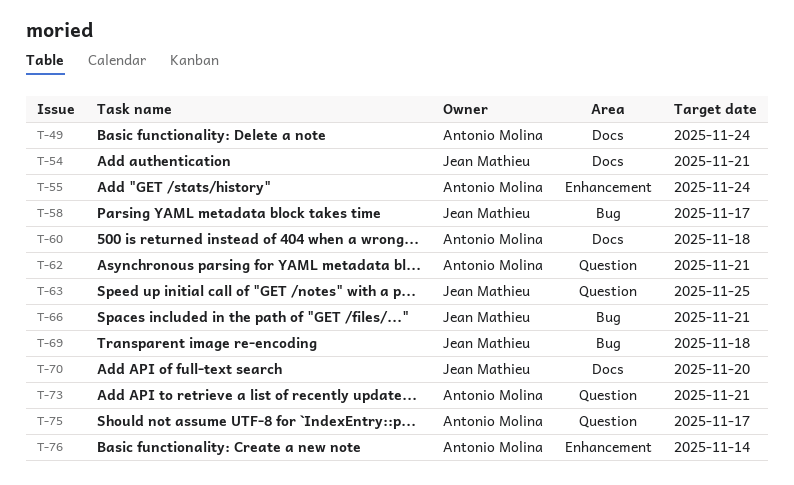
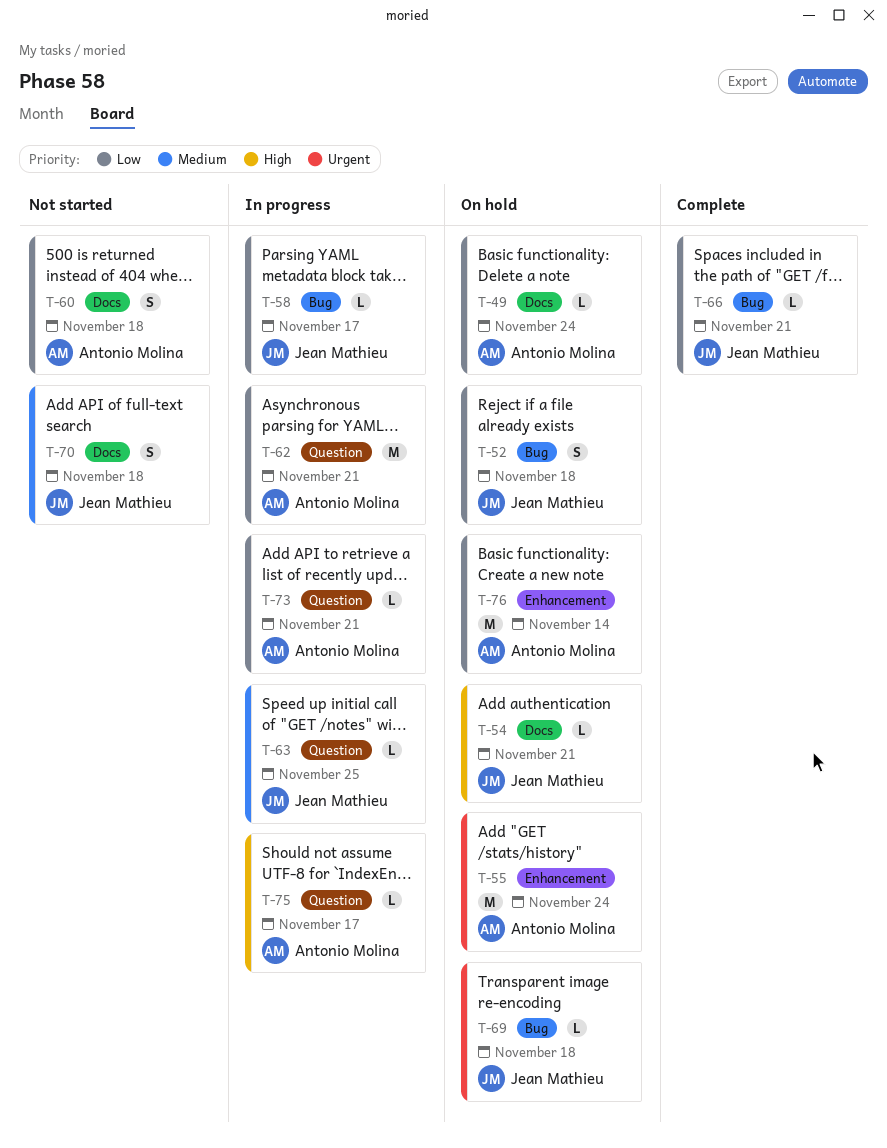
T-52: none -> present
T-70, due: Nov 20 -> Nov 18

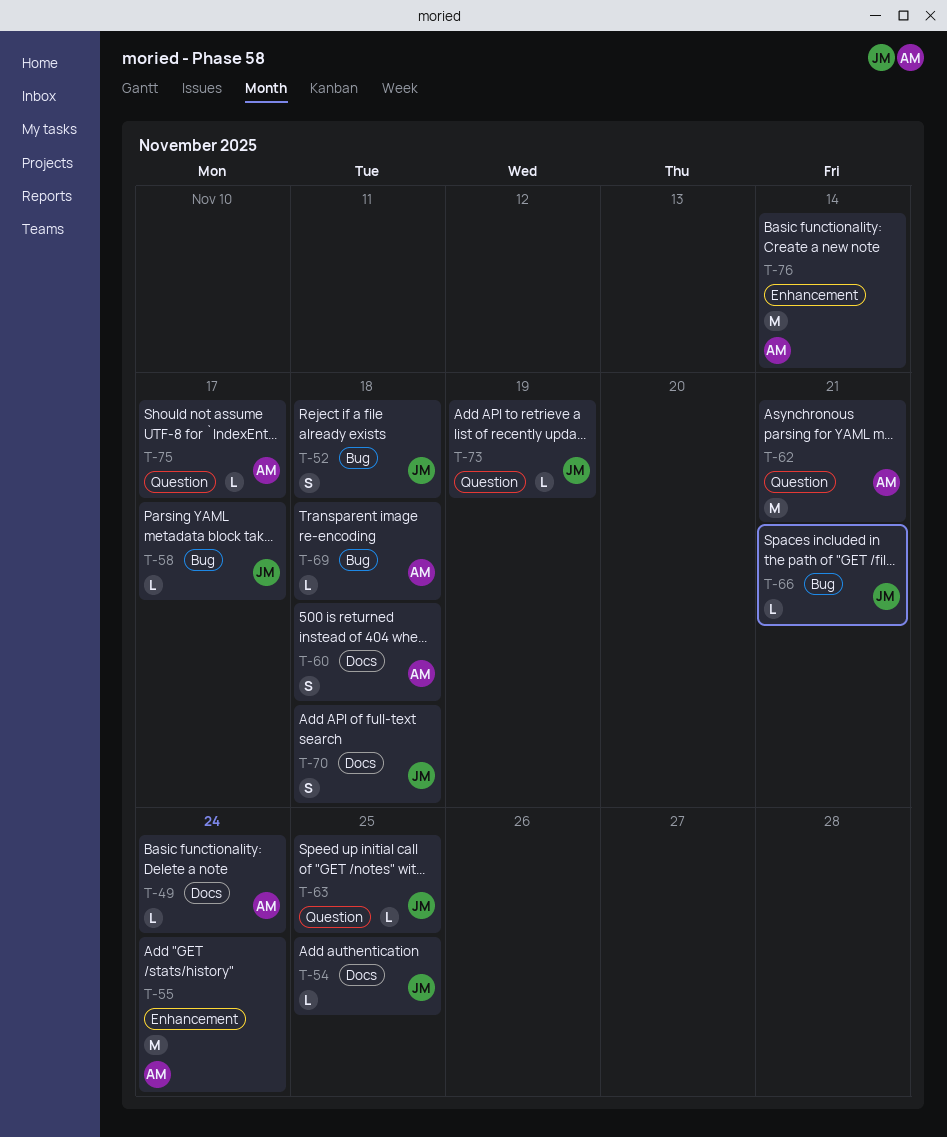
T-54, due: Nov 21 -> Nov 25
T-69, owner: Jean Mathieu -> Antonio Molina
T-73, owner: Antonio Molina -> Jean Mathieu
T-73, due: Nov 21 -> Nov 19

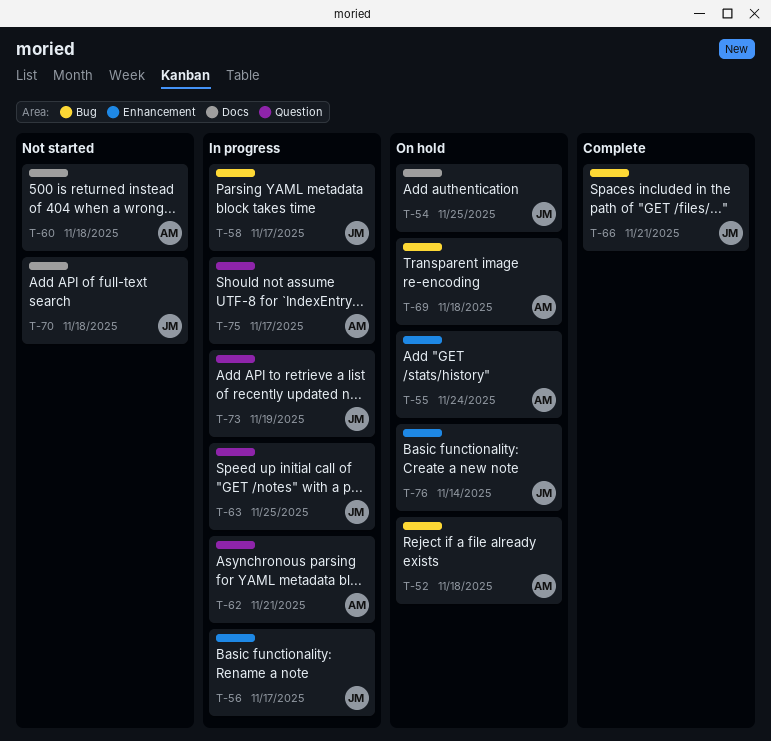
T-49: present -> none
T-52, owner: JM -> AM
T-56: none -> present
T-76, owner: AM -> JM

